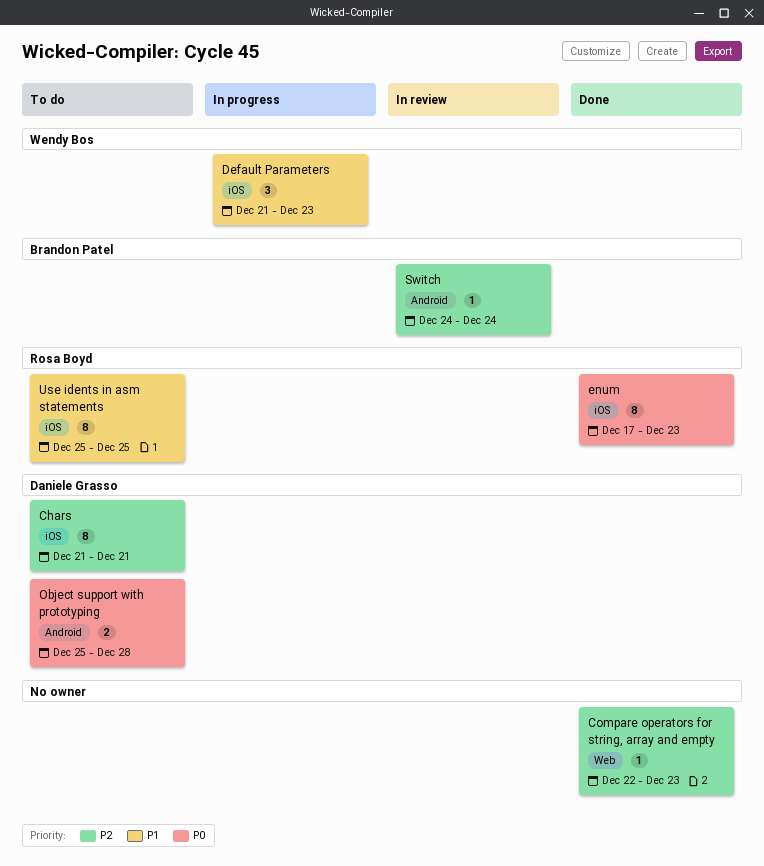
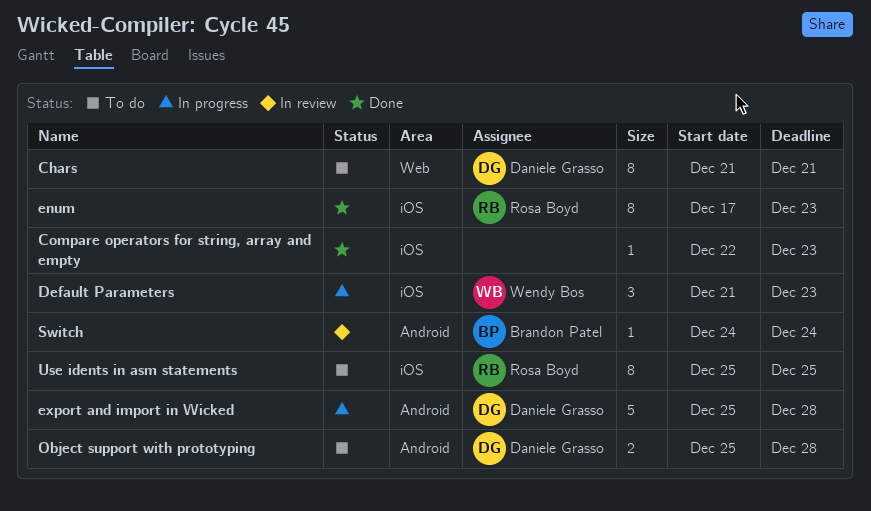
Chars, label: iOS -> Web
Compare operators for string, array and empty, label: Web -> iOS
export and import in Wicked: none -> present

